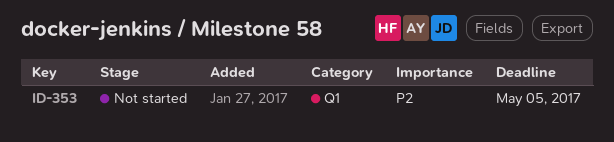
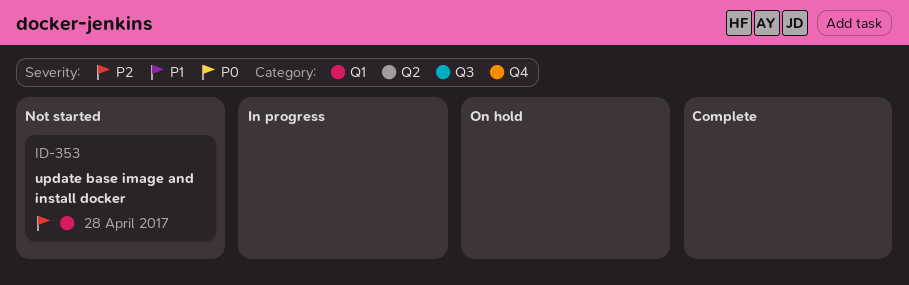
ID-353, due: May 5 -> Apr 28

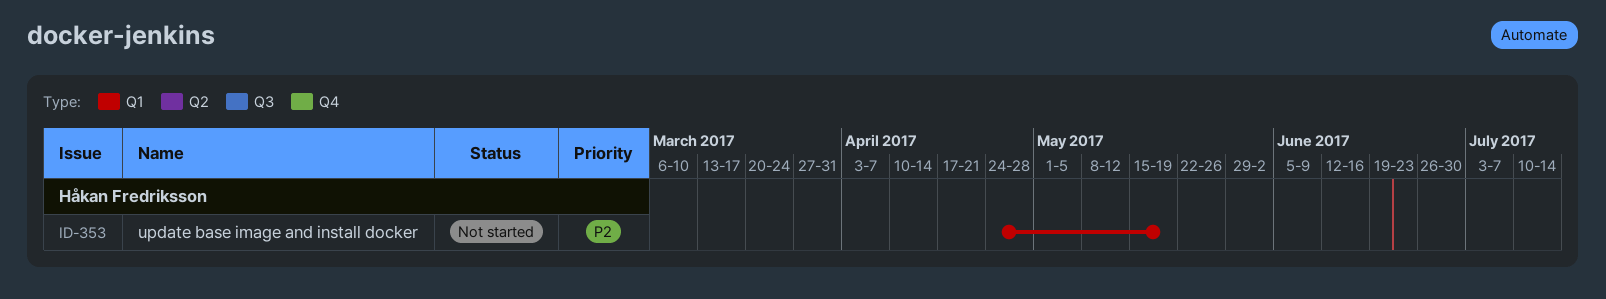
ID-353, due: Apr 28 -> May 19

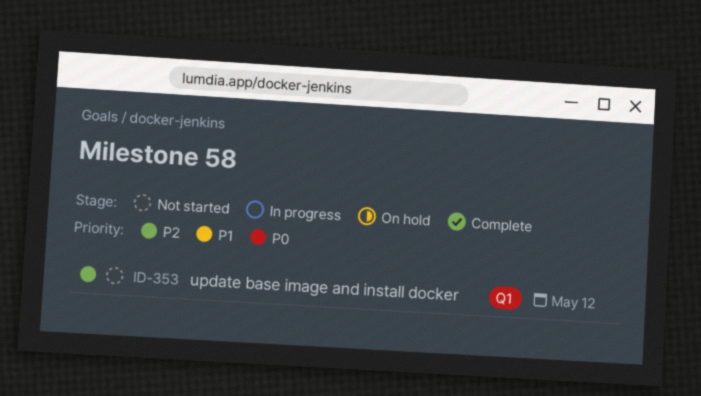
ID-353, due: May 19 -> May 12

